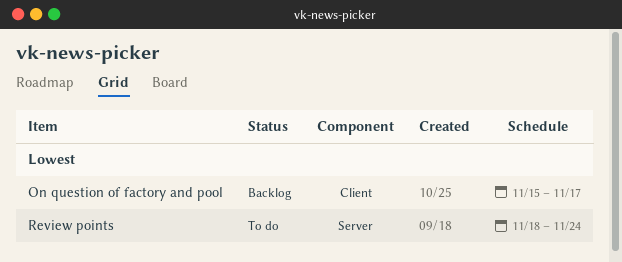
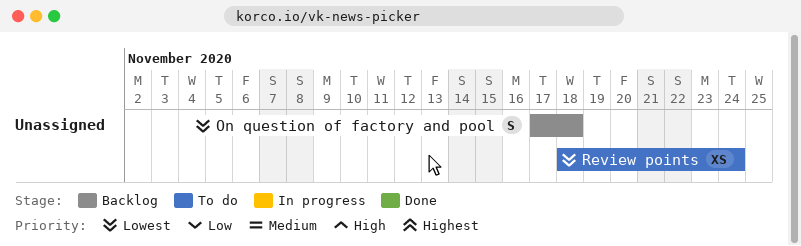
On question of factory and pool, start: Nov 15 -> Nov 17
On question of factory and pool, due: Nov 17 -> Nov 18

